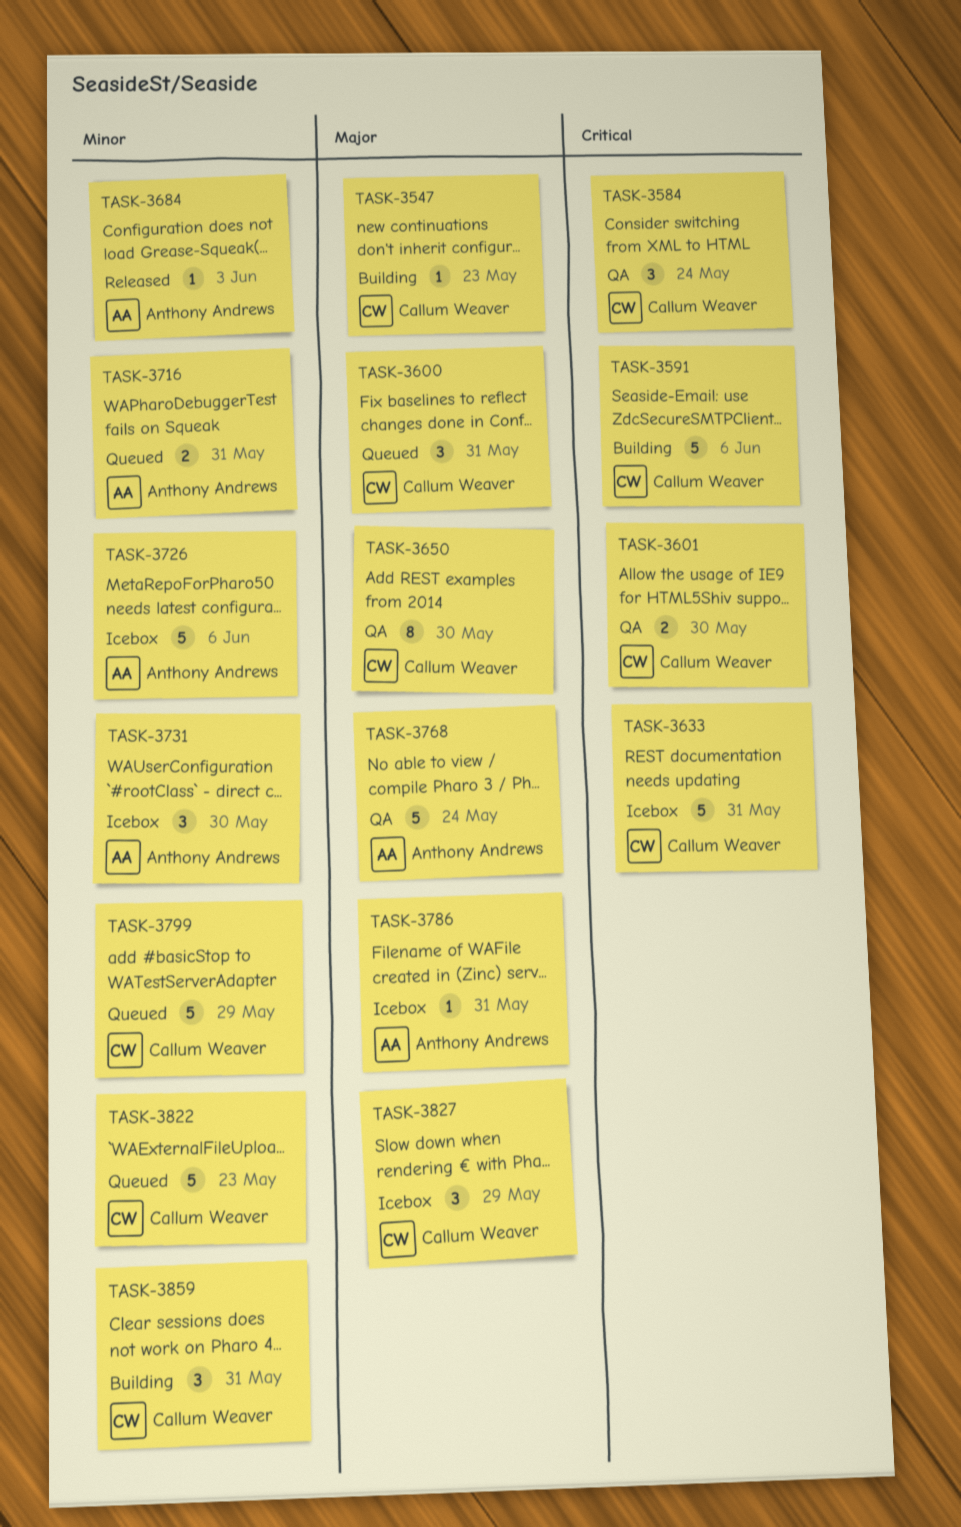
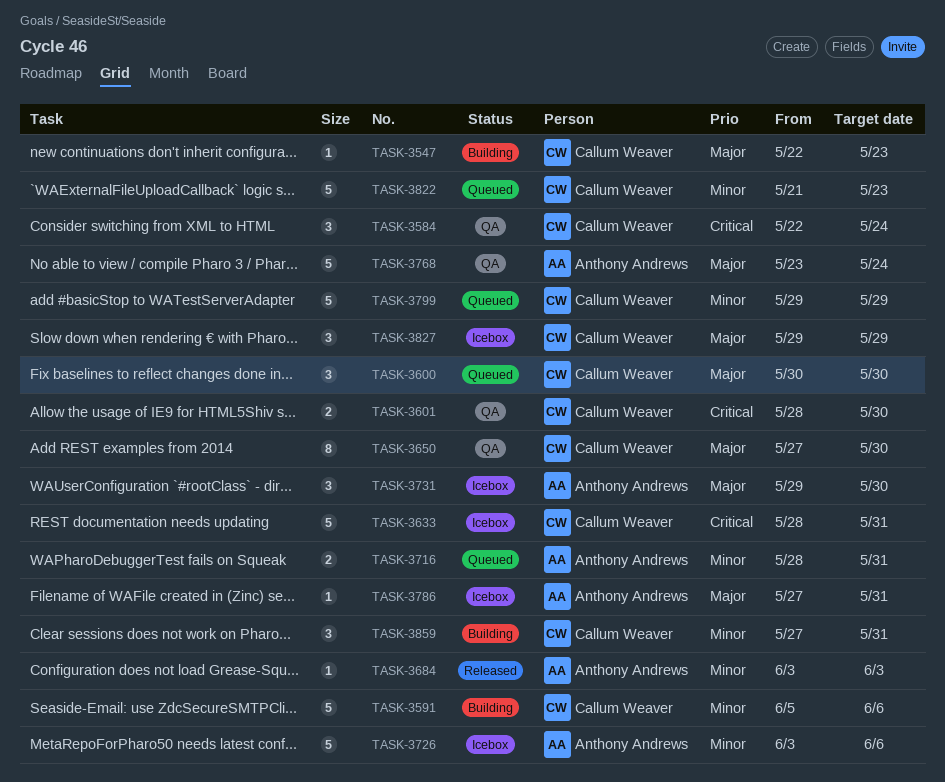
TASK-3591, priority: Critical -> Minor
TASK-3600, due: May 31 -> May 30
TASK-3731, priority: Minor -> Major

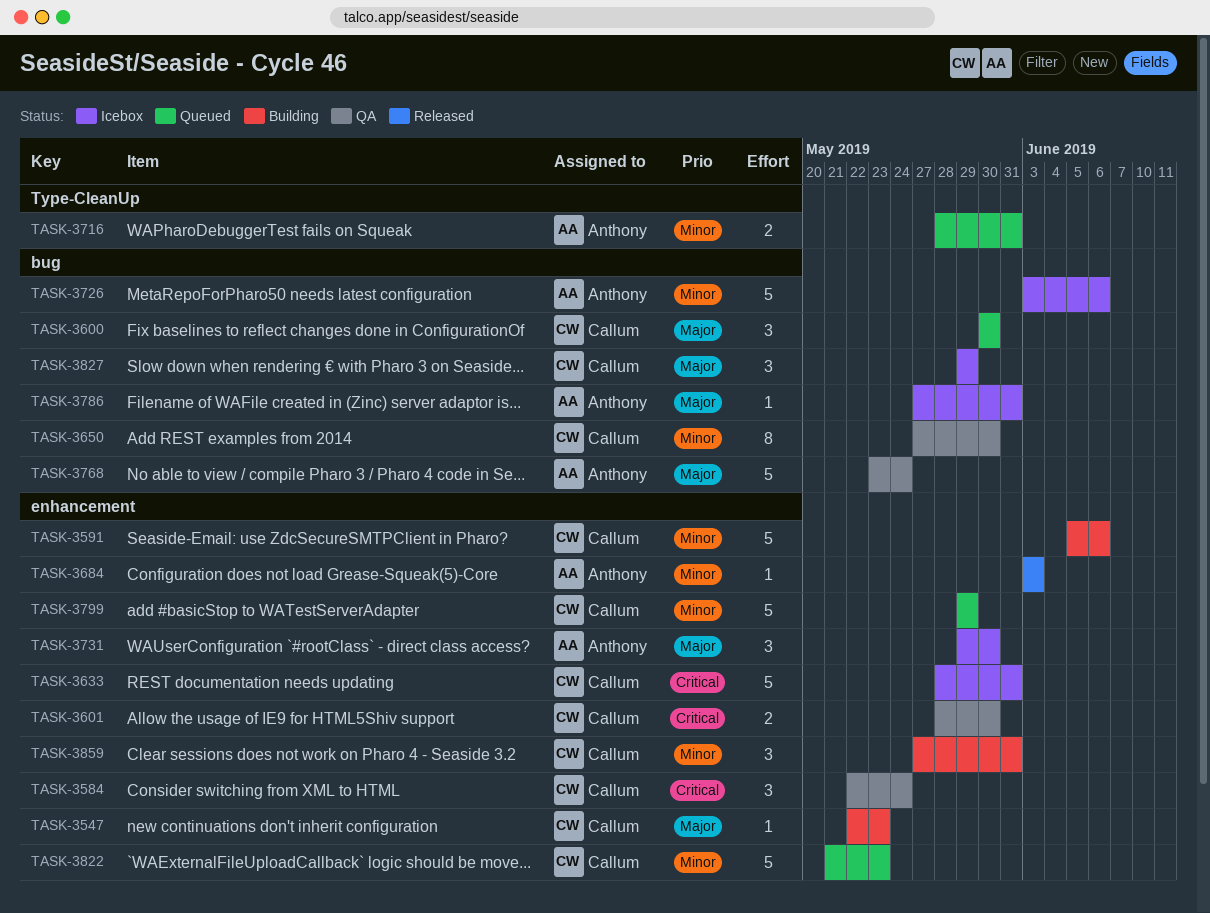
TASK-3650, priority: Major -> Minor

